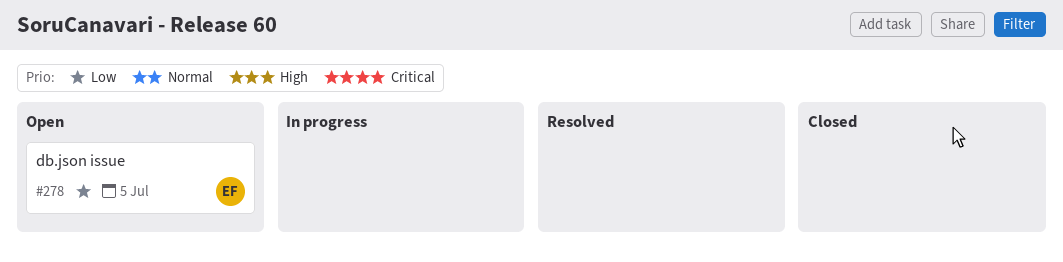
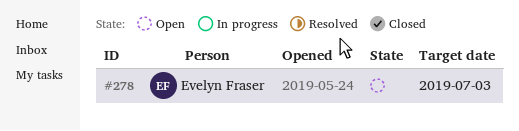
#278, due: Jul 5 -> Jul 3

